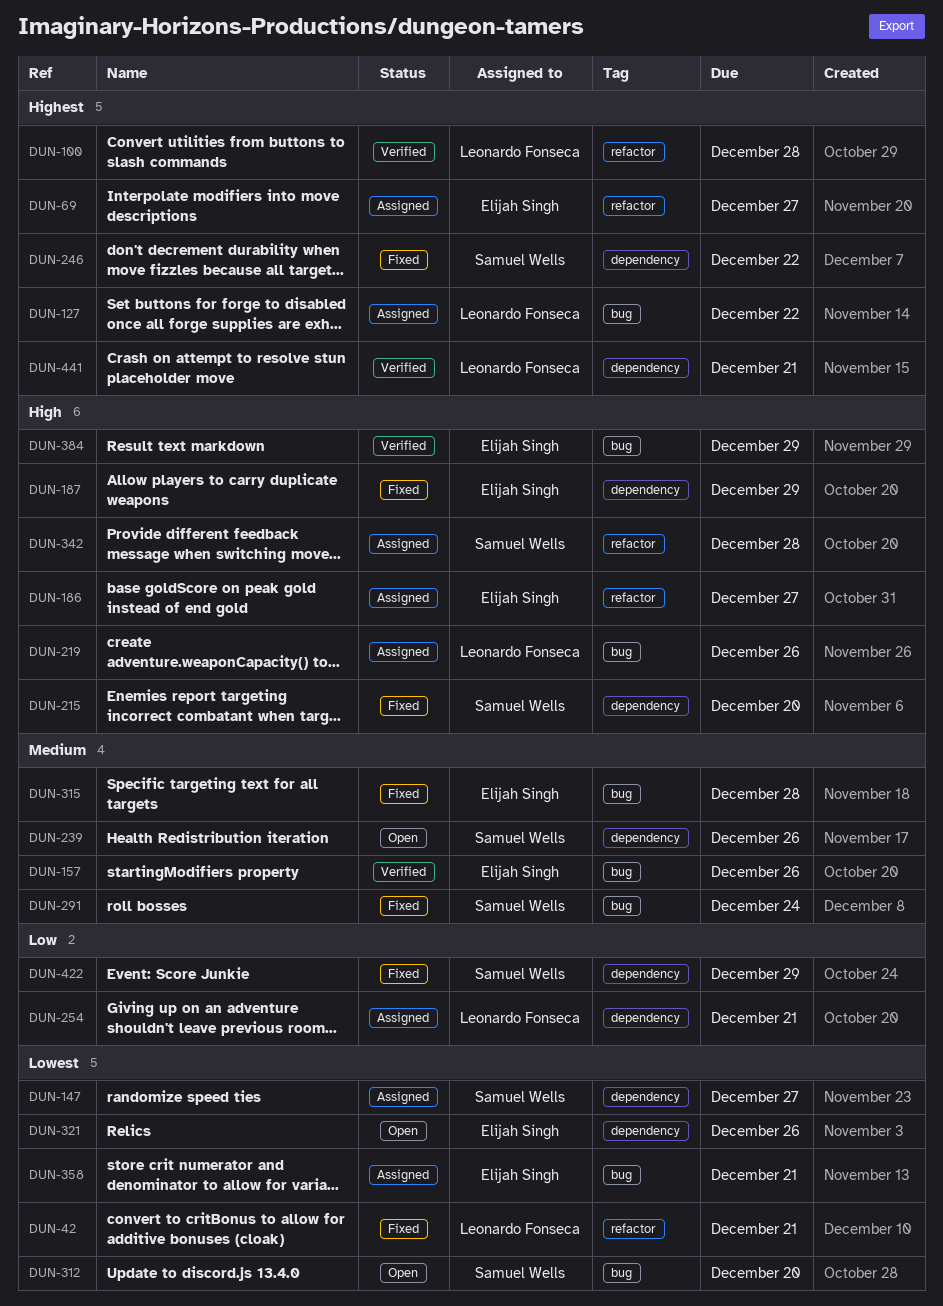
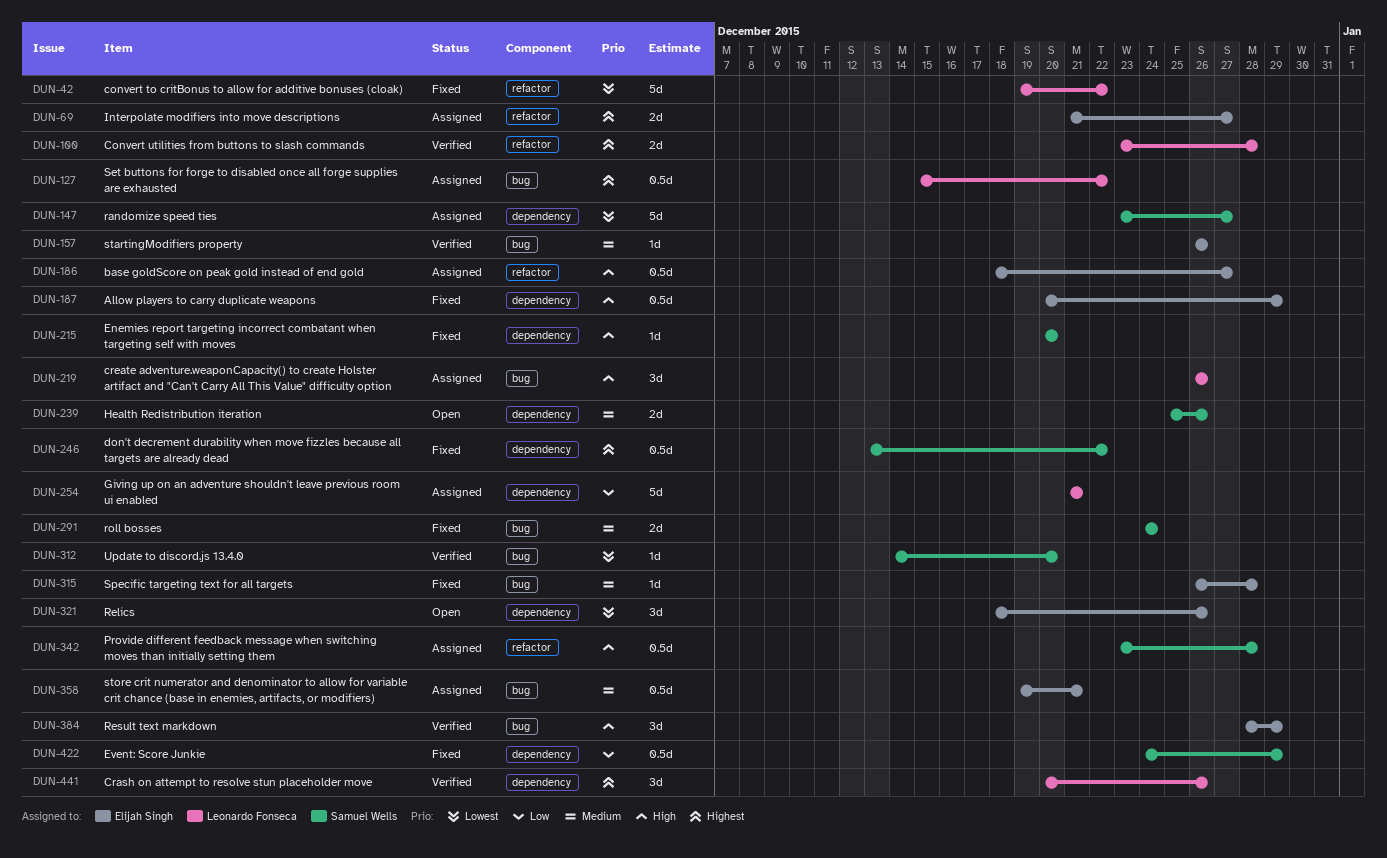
DUN-42, due: Dec 21 -> Dec 22
DUN-312, status: Open -> Verified
DUN-358, priority: Lowest -> Medium
DUN-441, due: Dec 21 -> Dec 26

